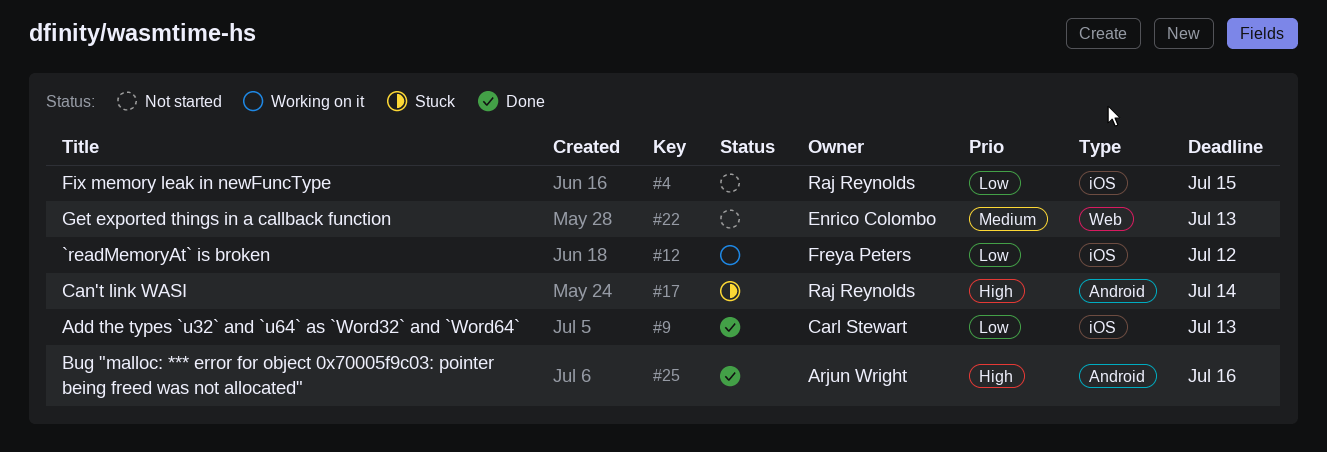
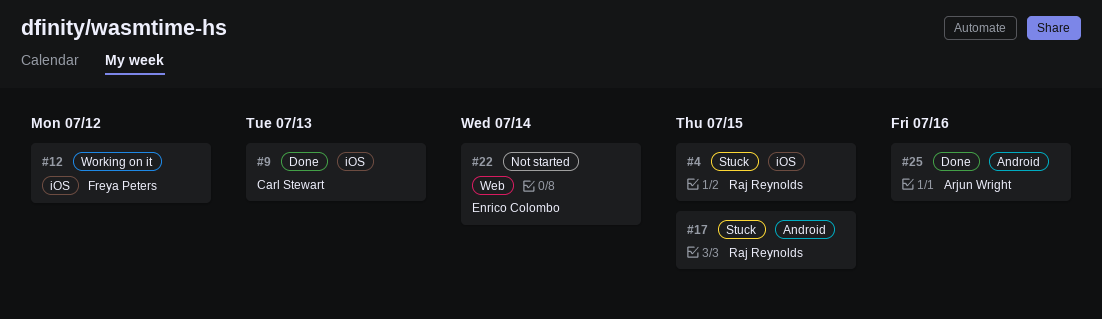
#4, status: Not started -> Stuck
#17, due: Jul 14 -> Jul 15
#22, due: Jul 13 -> Jul 14

